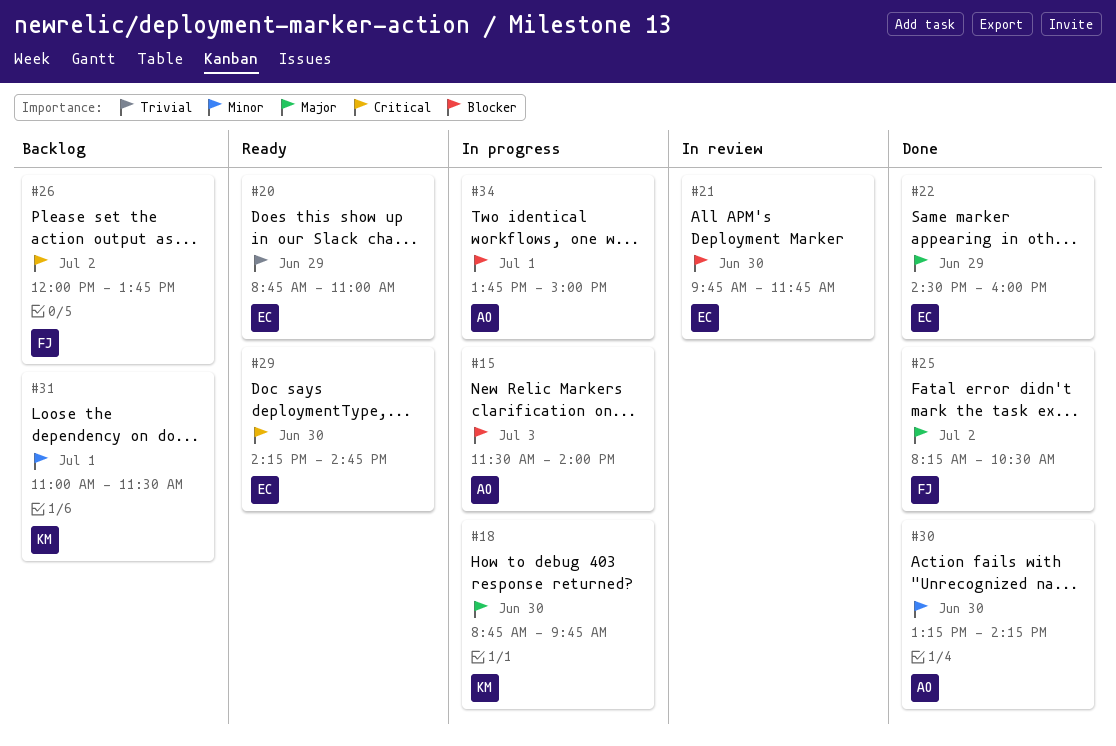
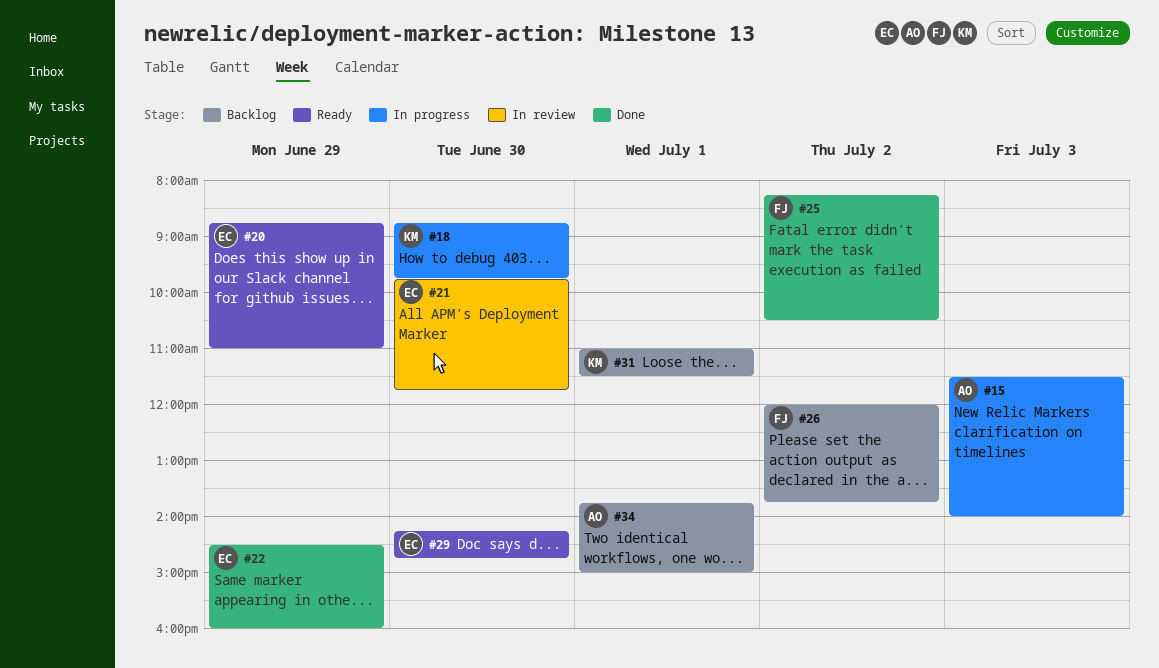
#30: present -> none
#34, status: In progress -> Backlog

